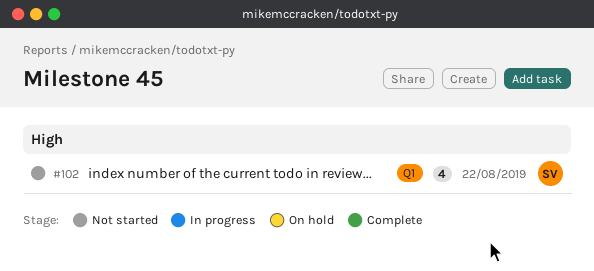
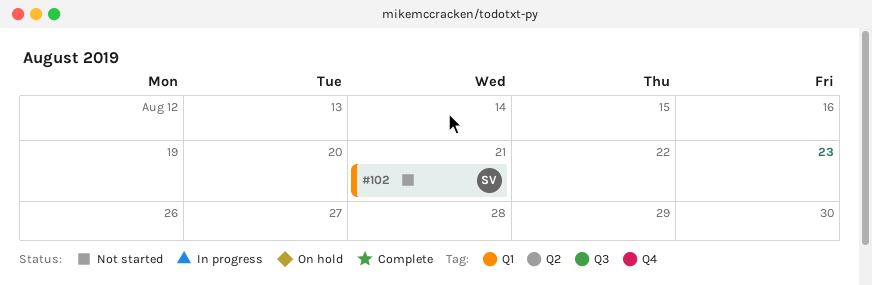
#102, due: Aug 22 -> Aug 21

